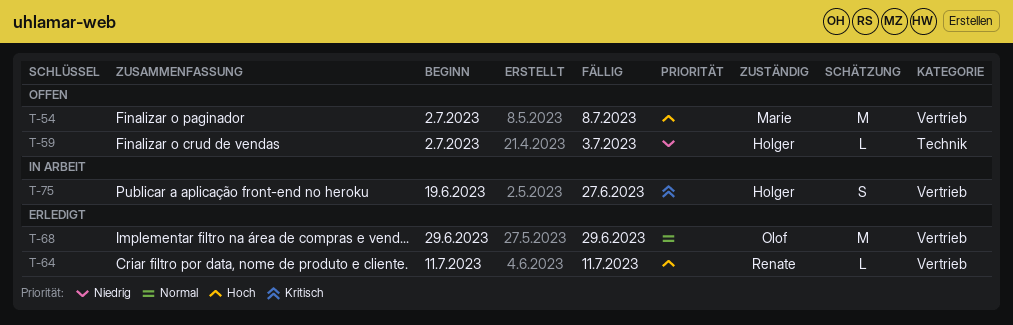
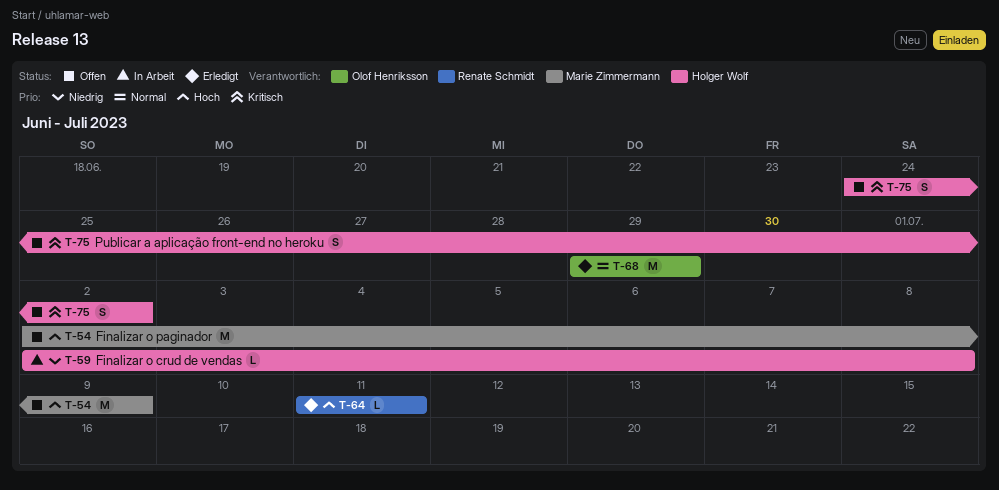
T-54, due: Jul 8 -> Jul 9
T-59, status: Offen -> In Arbeit
T-59, due: Jul 3 -> Jul 8
T-75, status: In Arbeit -> Offen
T-75, start: Jun 19 -> Jun 24
T-75, due: Jun 27 -> Jul 2

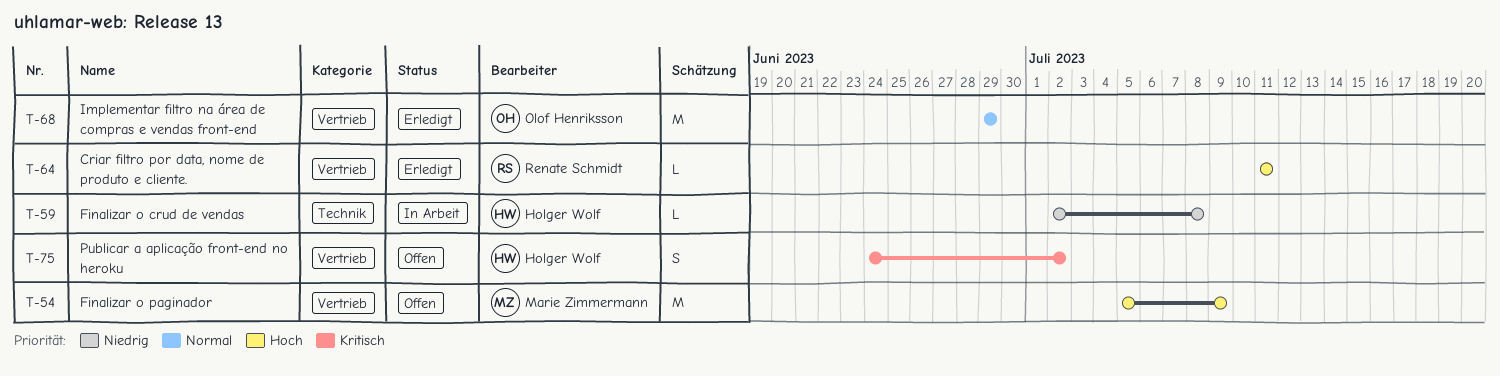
T-54, start: Jul 2 -> Jul 5

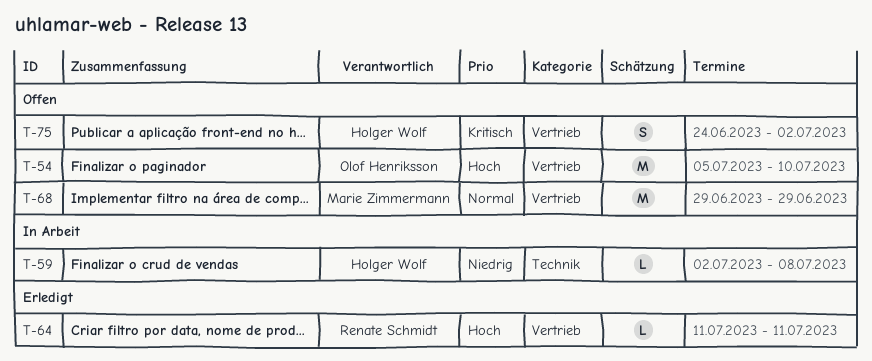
T-54, owner: Marie Zimmermann -> Olof Henriksson
T-54, due: Jul 9 -> Jul 10
T-68, status: Erledigt -> Offen
T-68, owner: Olof Henriksson -> Marie Zimmermann

